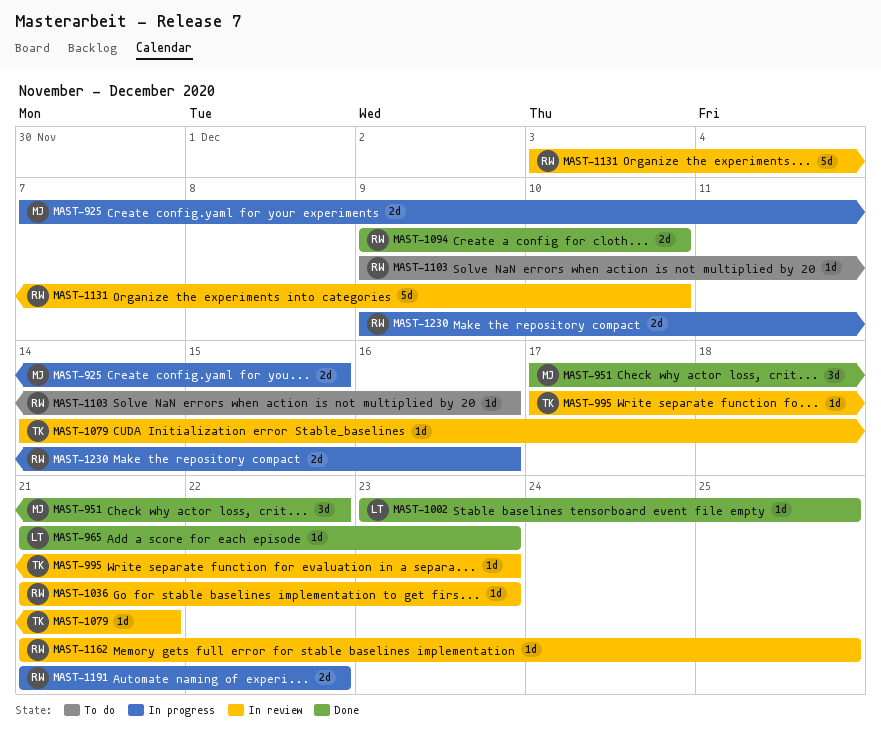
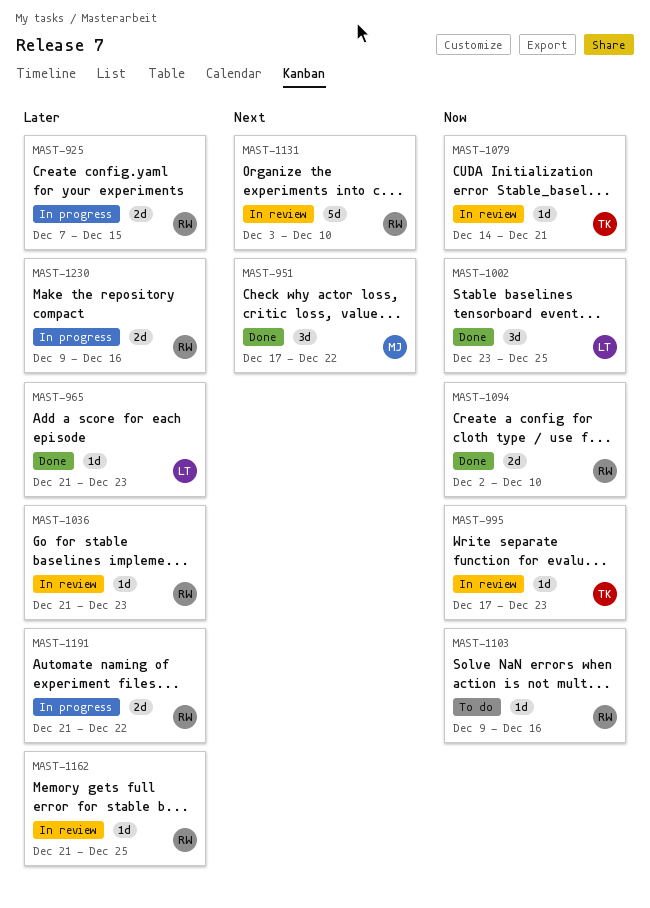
MAST-925, owner: MJ -> RW
MAST-1002, estimate: 1d -> 3d
MAST-1094, start: Dec 9 -> Dec 2

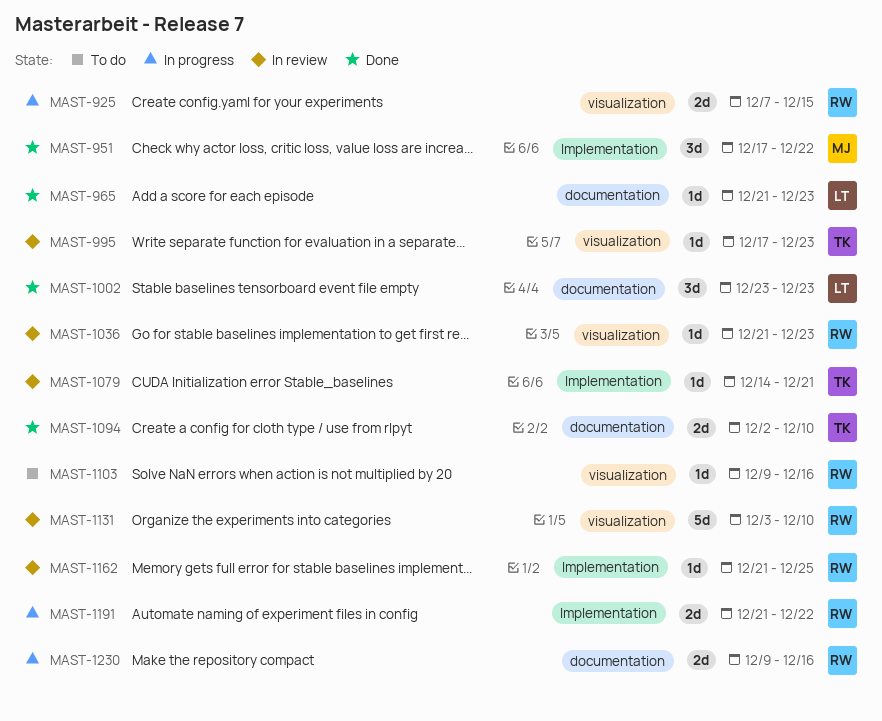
MAST-1002, due: Dec 25 -> Dec 23
MAST-1094, owner: RW -> TK

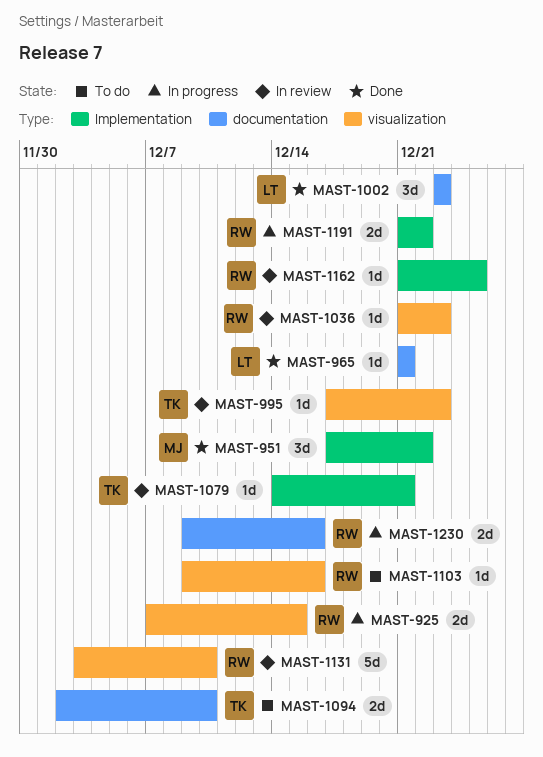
MAST-965, due: Dec 23 -> Dec 21
MAST-1094, status: Done -> To do

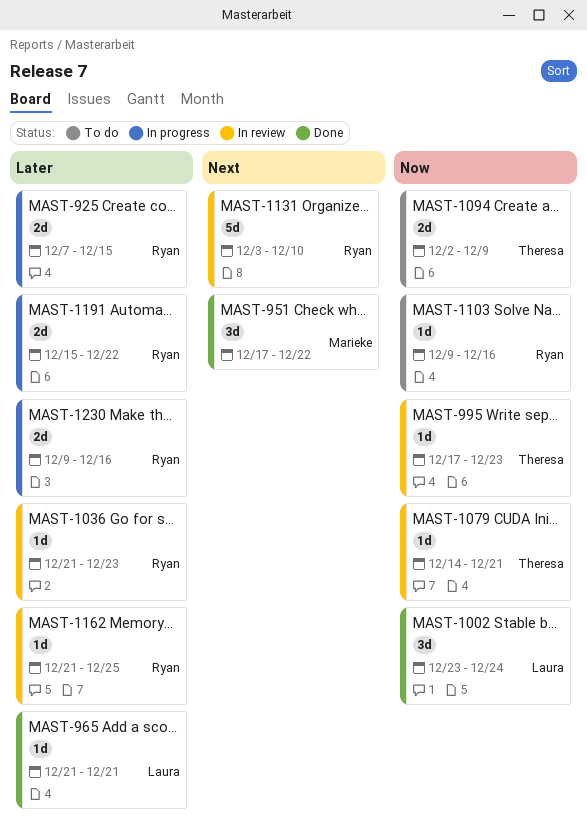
MAST-1002, due: Dec 23 -> Dec 24
MAST-1094, due: Dec 10 -> Dec 9
MAST-1191, start: Dec 21 -> Dec 15

